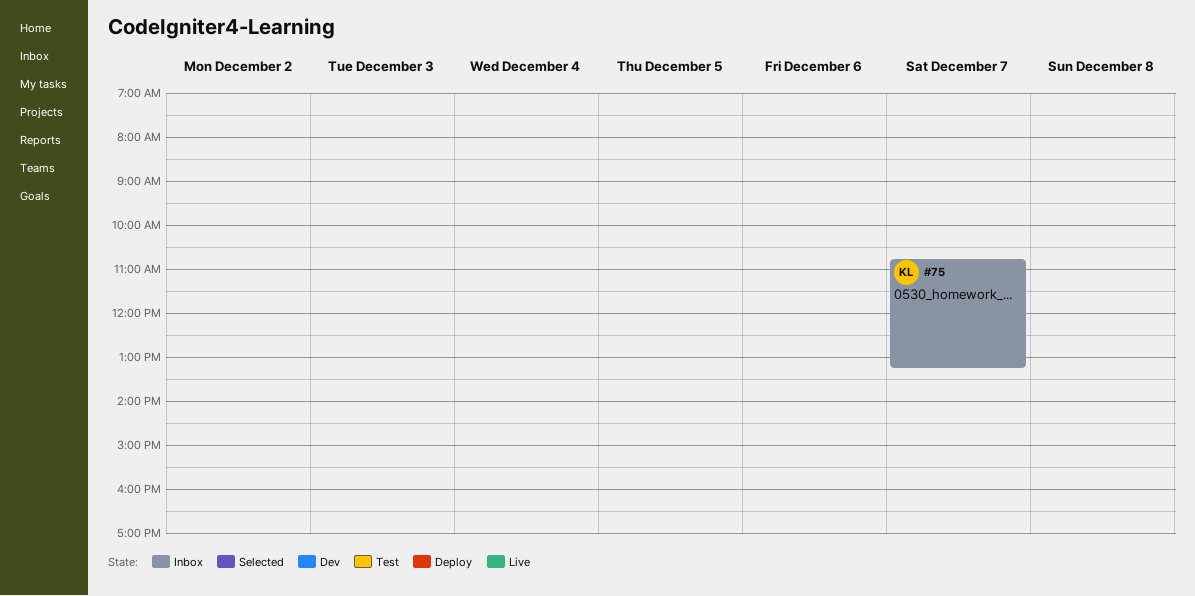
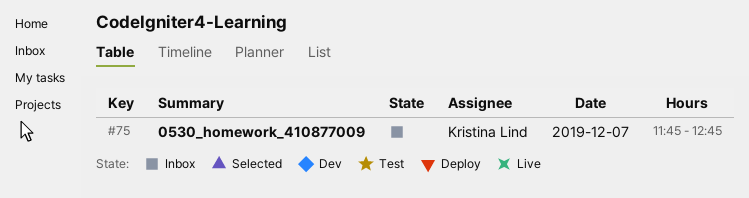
#75, begins: 10:45 -> 11:45
#75, ends: 13:15 -> 12:45

